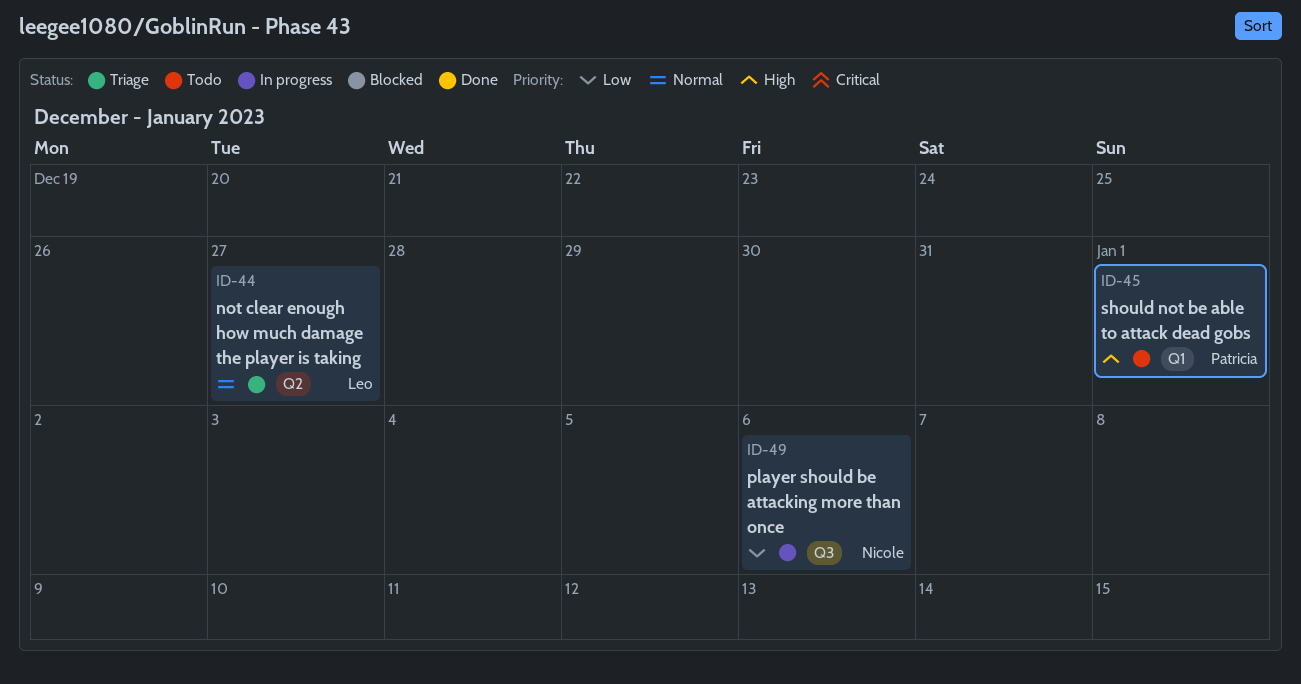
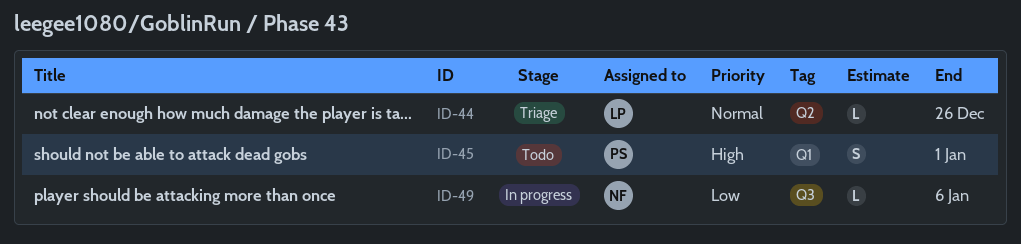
ID-44, due: Dec 27 -> Dec 26

